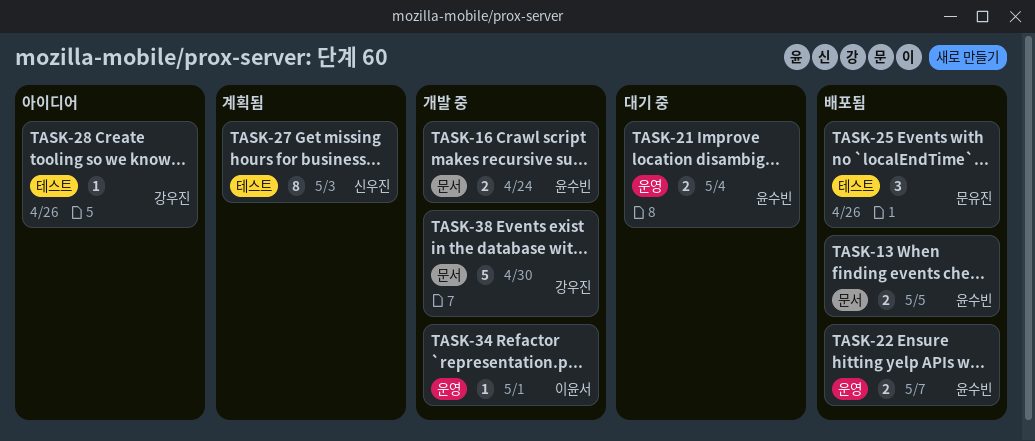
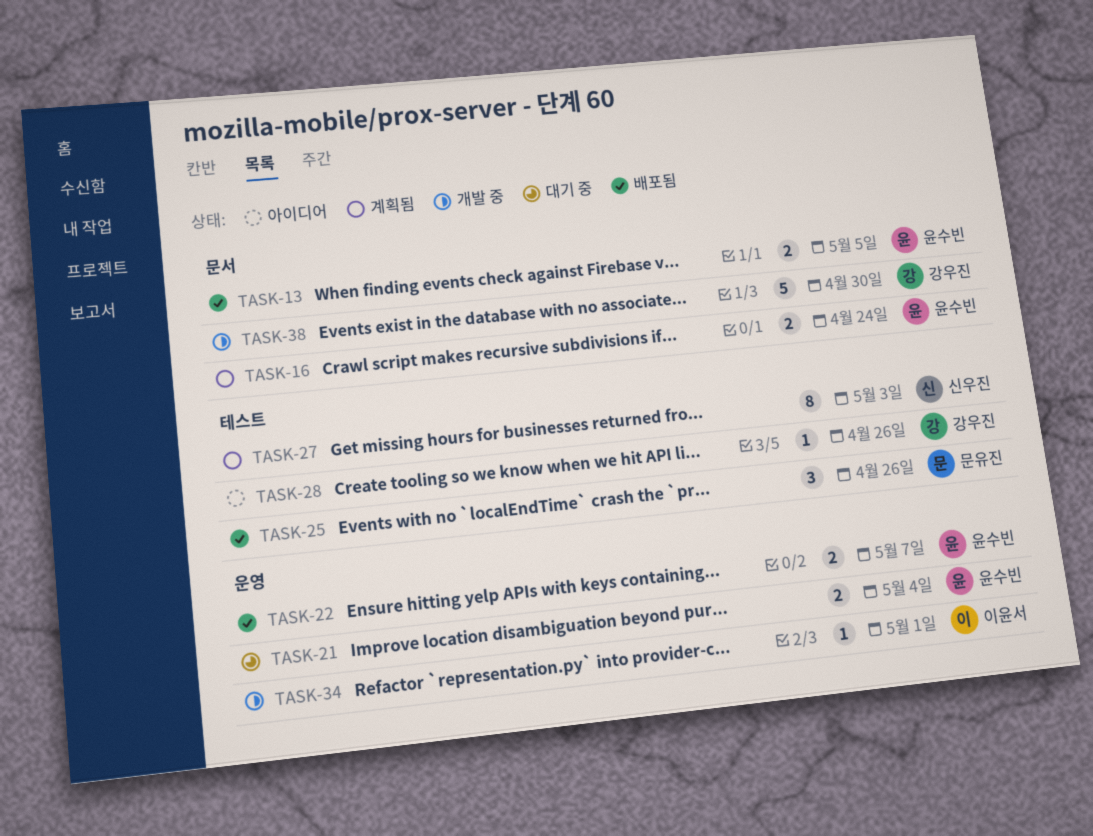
TASK-16, status: 개발 중 -> 계획됨

